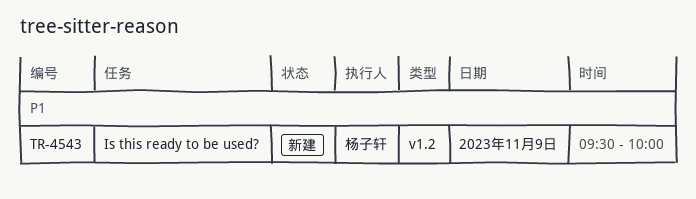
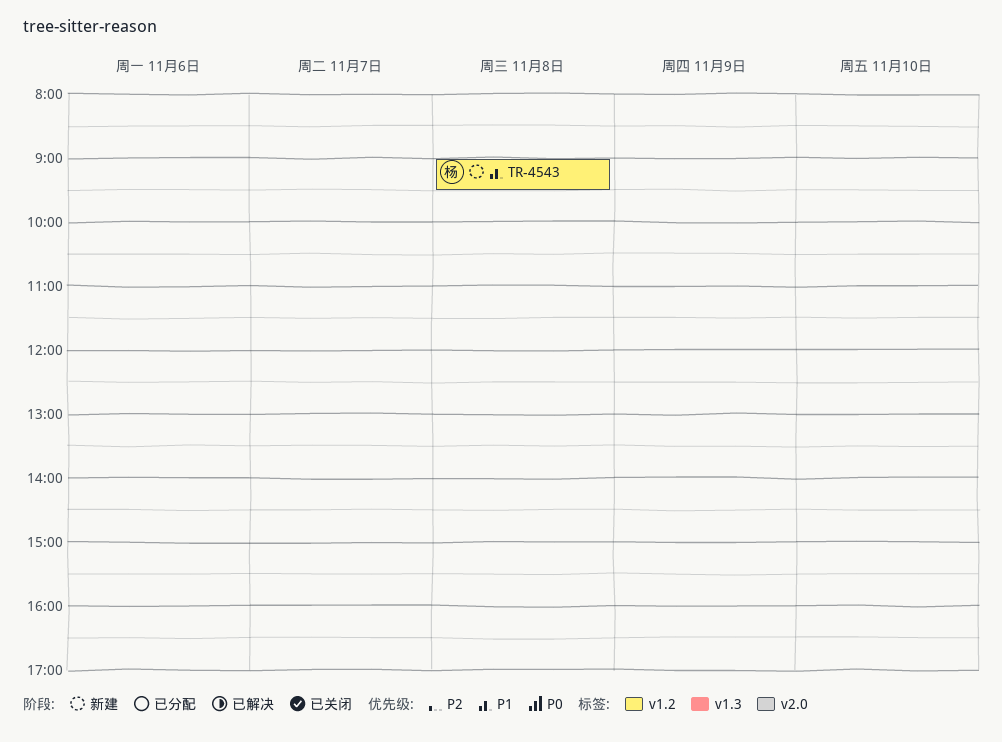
TR-4543, day: Nov 9 -> Nov 8
TR-4543, begins: 09:30 -> 09:00
TR-4543, ends: 10:00 -> 09:30

